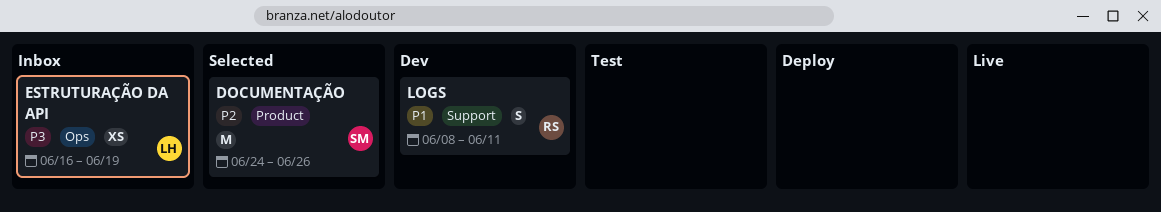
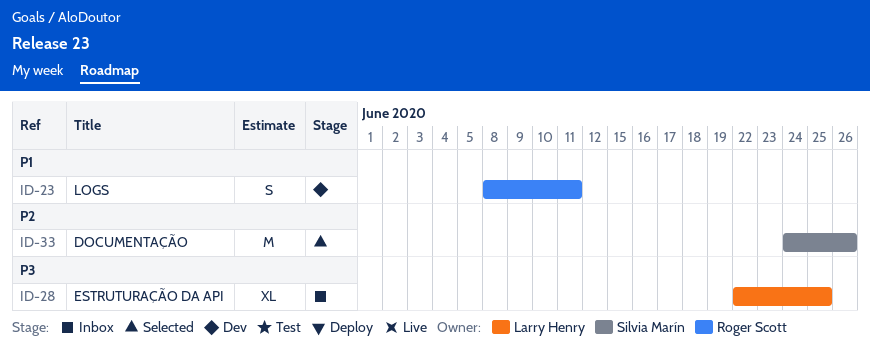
ESTRUTURAÇÃO DA API, estimate: XS -> XL
ESTRUTURAÇÃO DA API, start: Jun 16 -> Jun 22
ESTRUTURAÇÃO DA API, due: Jun 19 -> Jun 25

